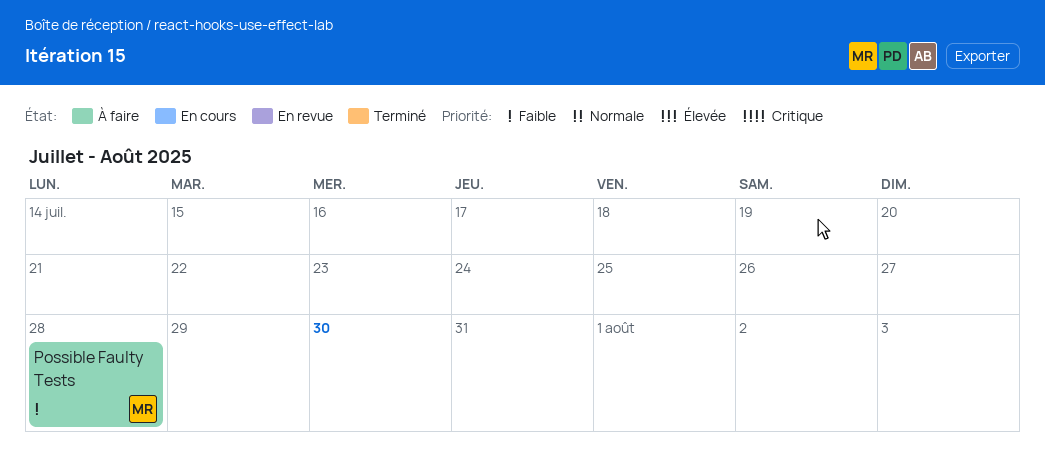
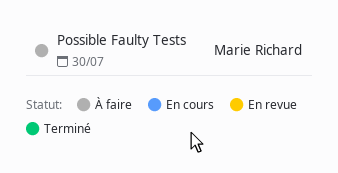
Possible Faulty Tests, due: Jul 28 -> Jul 30

